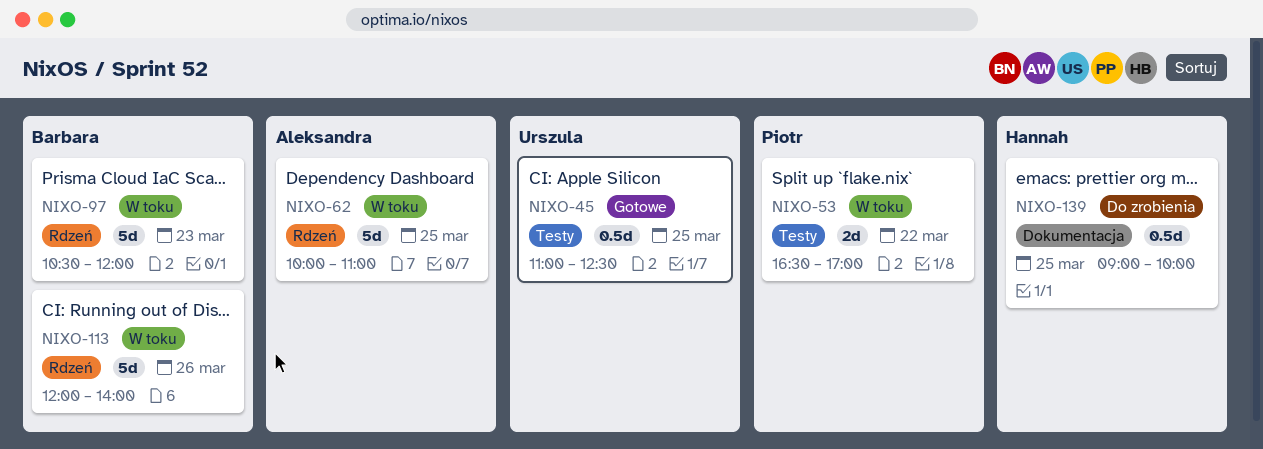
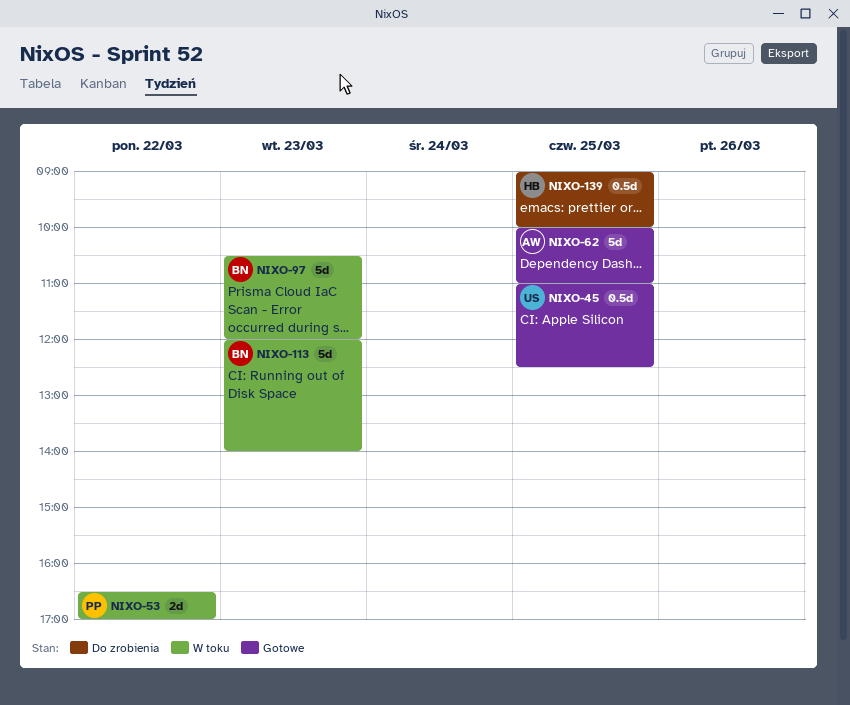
NIXO-62, status: W toku -> Gotowe
NIXO-113, day: Mar 26 -> Mar 23

